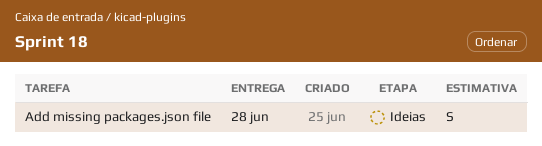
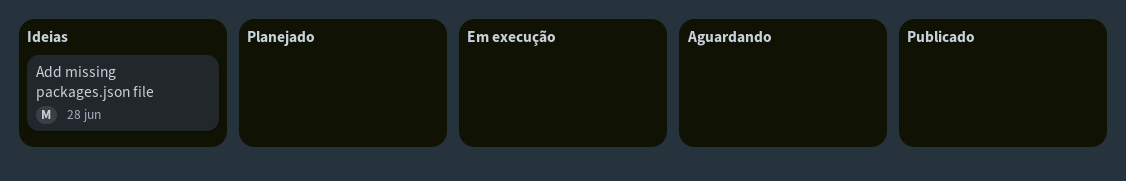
Add missing packages.json file, estimate: S -> M

